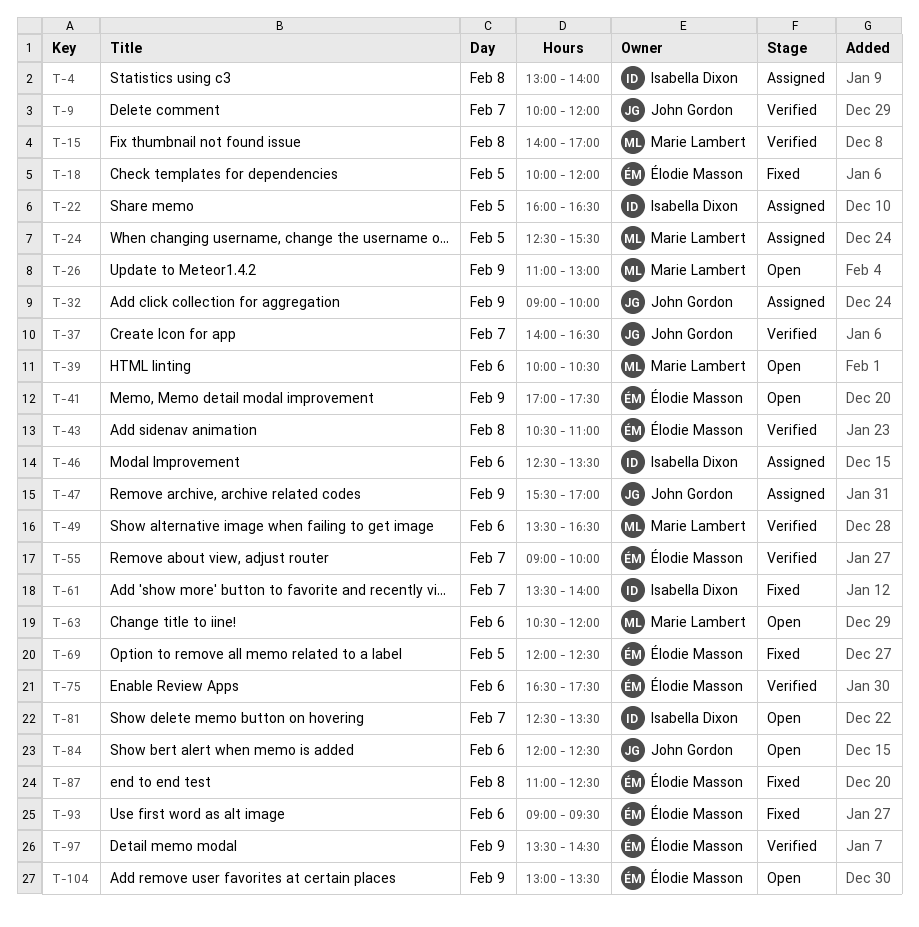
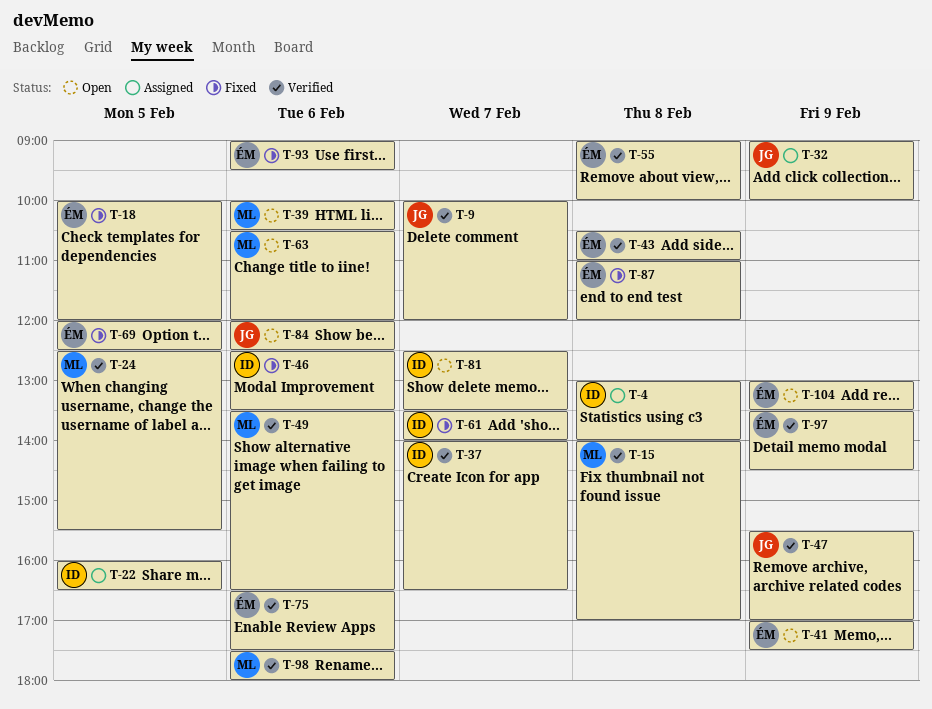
T-24, status: Assigned -> Verified
T-26: present -> none
T-37, owner: John Gordon -> Isabella Dixon
T-46, status: Assigned -> Fixed
T-47, status: Assigned -> Verified
T-55, day: Feb 7 -> Feb 8
T-87, ends: 12:30 -> 12:00
T-98: none -> present

